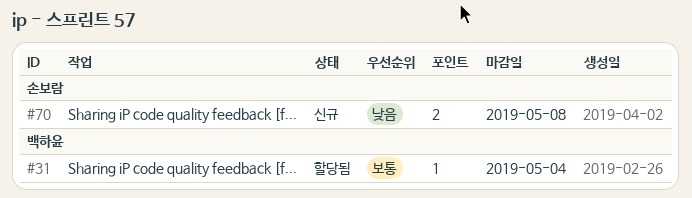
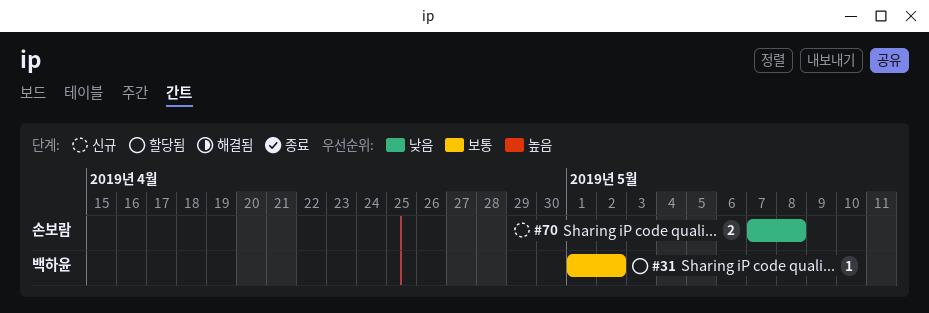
#31, due: May 4 -> May 2

